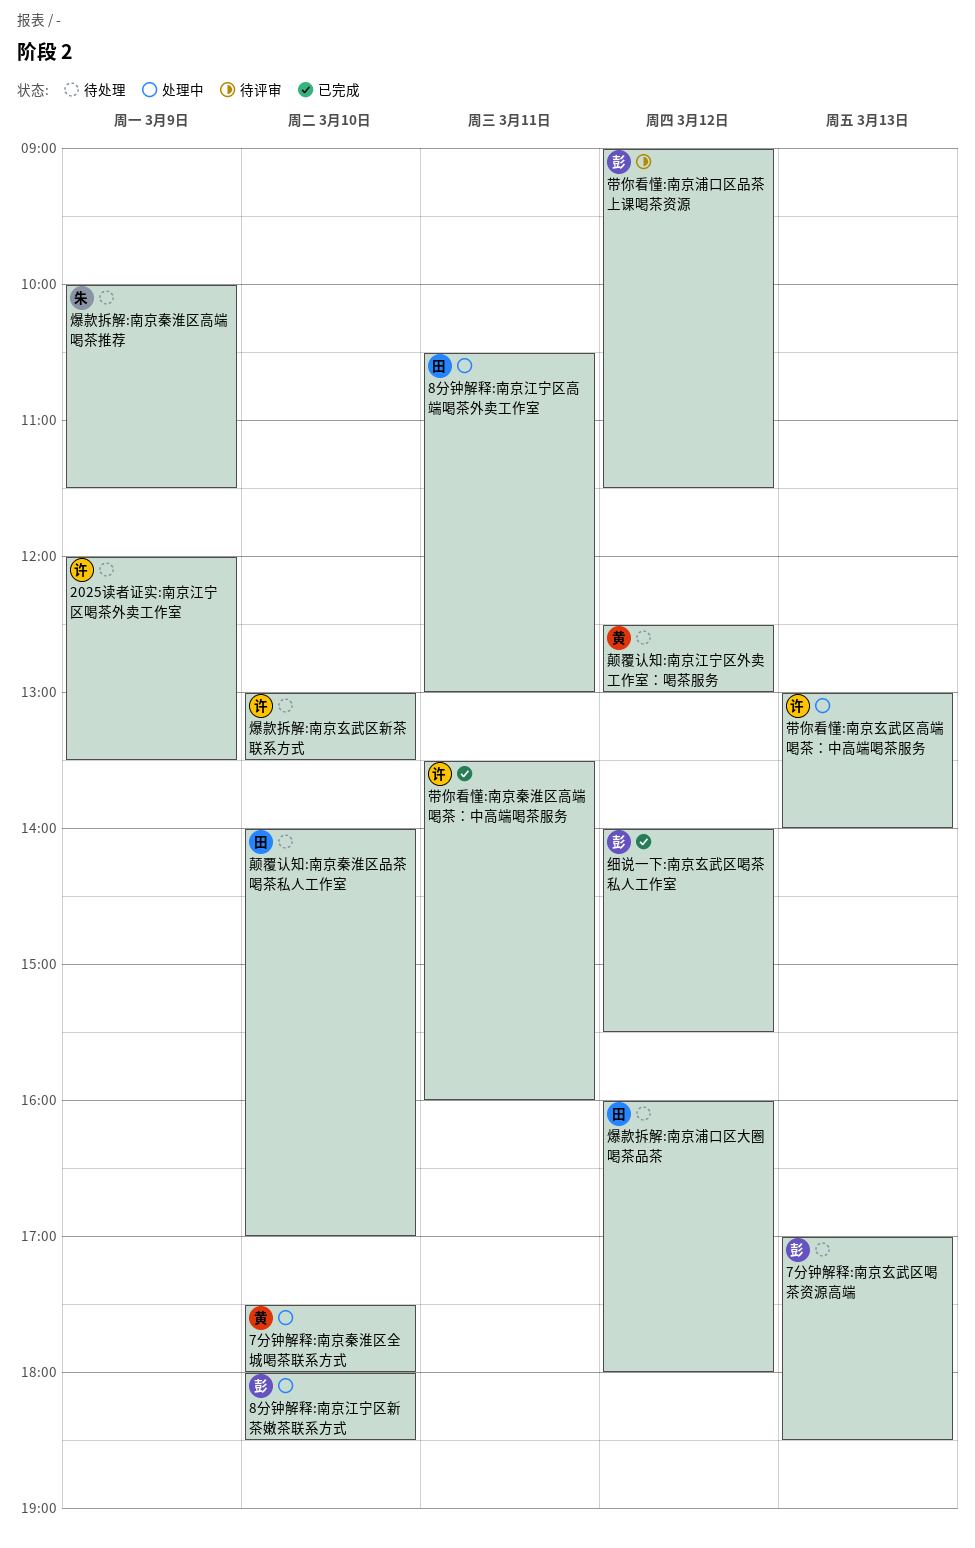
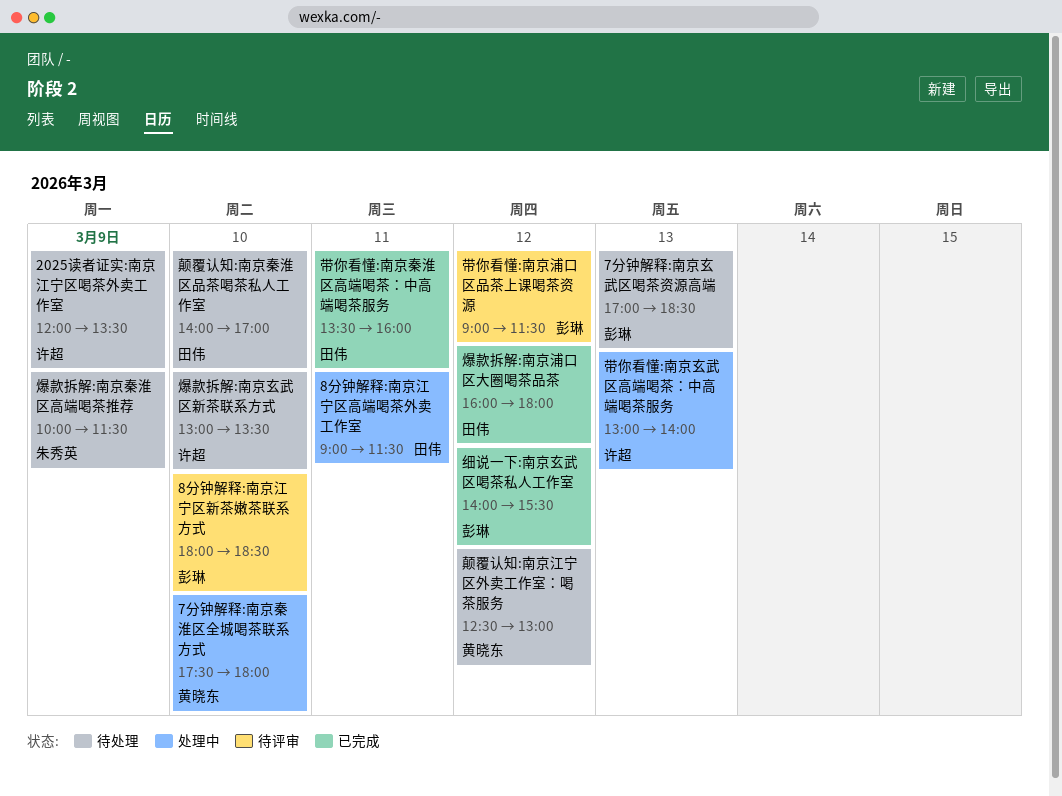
8分钟解释:南京江宁区新茶嫩茶联系方式, status: 处理中 -> 待评审
8分钟解释:南京江宁区高端喝茶外卖工作室, begins: 10:30 -> 09:00
8分钟解释:南京江宁区高端喝茶外卖工作室, ends: 13:00 -> 11:30
带你看懂:南京秦淮区高端喝茶：中高端喝茶服务, owner: 许超 -> 田伟
爆款拆解:南京浦口区大圈喝茶品茶, status: 待处理 -> 已完成

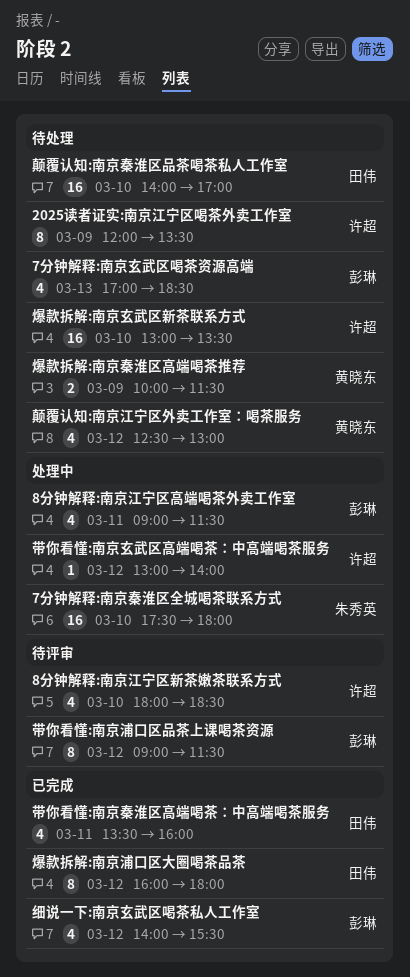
7分钟解释:南京秦淮区全城喝茶联系方式, owner: 黄晓东 -> 朱秀英
8分钟解释:南京江宁区新茶嫩茶联系方式, owner: 彭琳 -> 许超
8分钟解释:南京江宁区高端喝茶外卖工作室, owner: 田伟 -> 彭琳
带你看懂:南京玄武区高端喝茶：中高端喝茶服务, day: Mar 13 -> Mar 12
爆款拆解:南京秦淮区高端喝茶推荐, owner: 朱秀英 -> 黄晓东

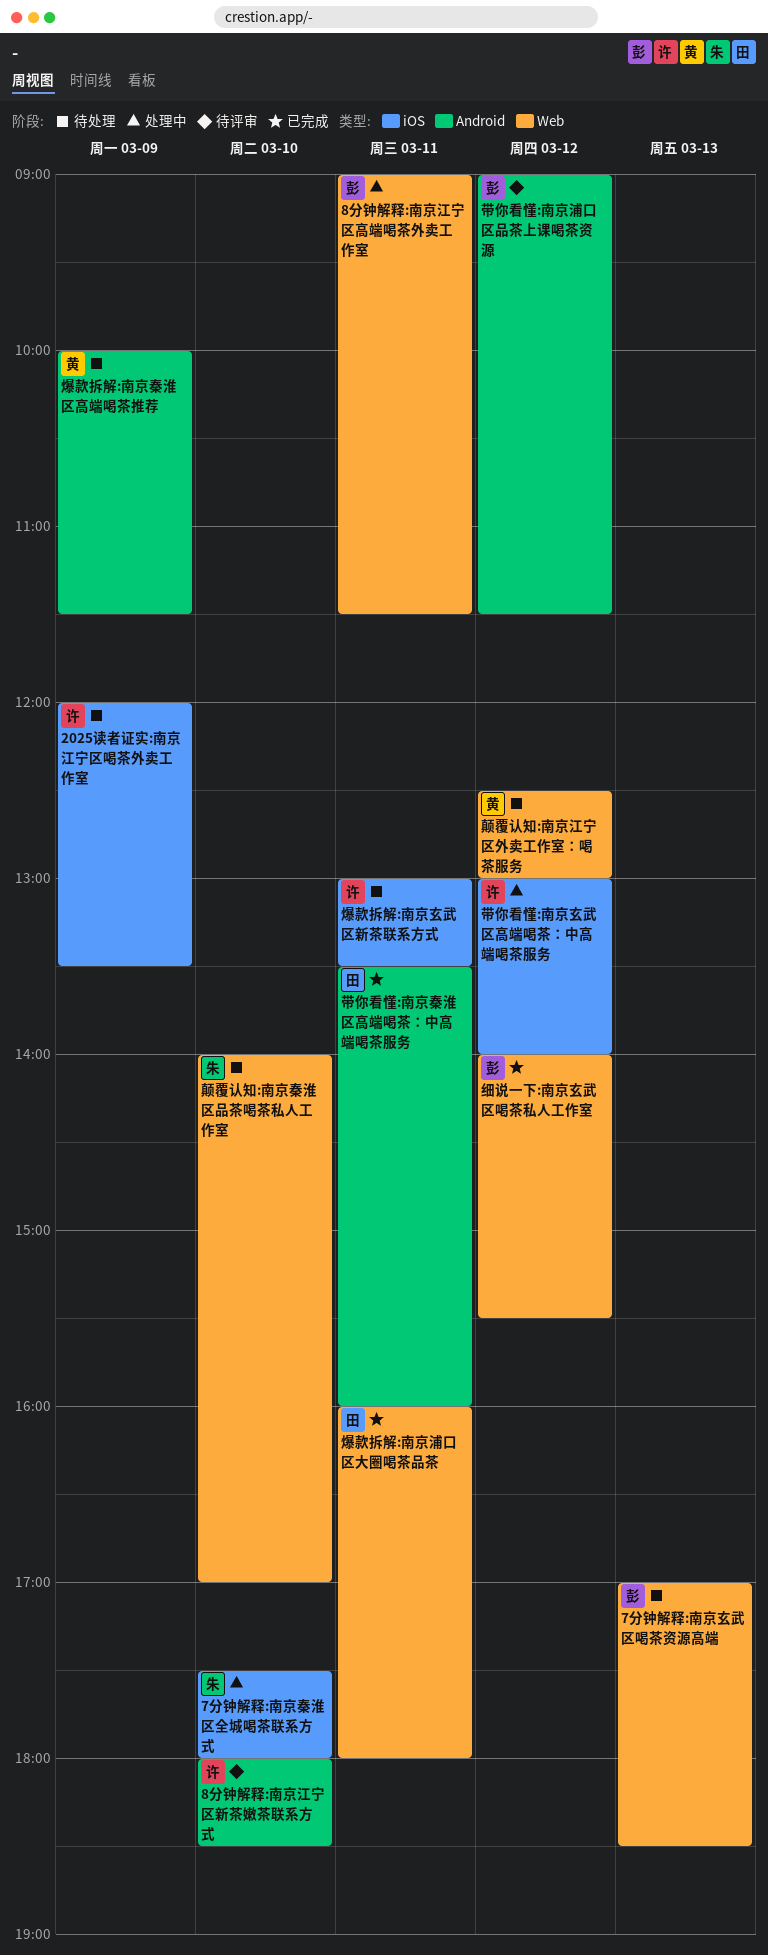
爆款拆解:南京浦口区大圈喝茶品茶, day: Mar 12 -> Mar 11
爆款拆解:南京玄武区新茶联系方式, day: Mar 10 -> Mar 11
颠覆认知:南京秦淮区品茶喝茶私人工作室, owner: 田伟 -> 朱秀英

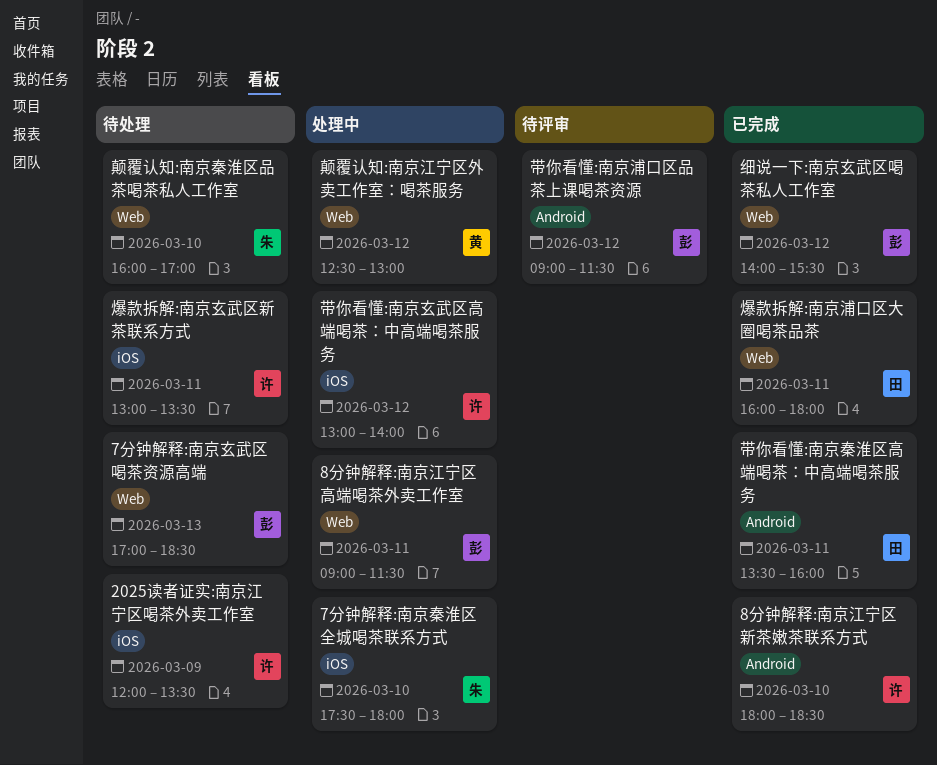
8分钟解释:南京江宁区新茶嫩茶联系方式, status: 待评审 -> 已完成
爆款拆解:南京秦淮区高端喝茶推荐: present -> none
颠覆认知:南京江宁区外卖工作室：喝茶服务, status: 待处理 -> 处理中
颠覆认知:南京秦淮区品茶喝茶私人工作室, begins: 14:00 -> 16:00

